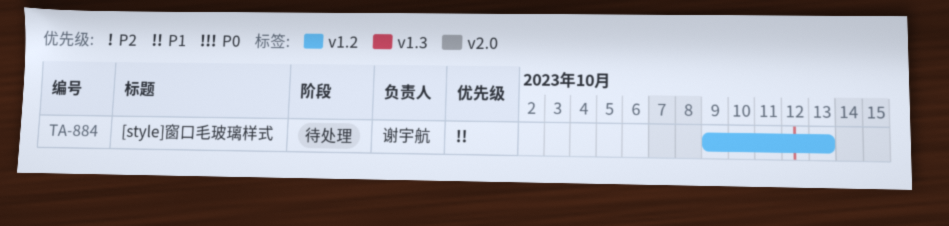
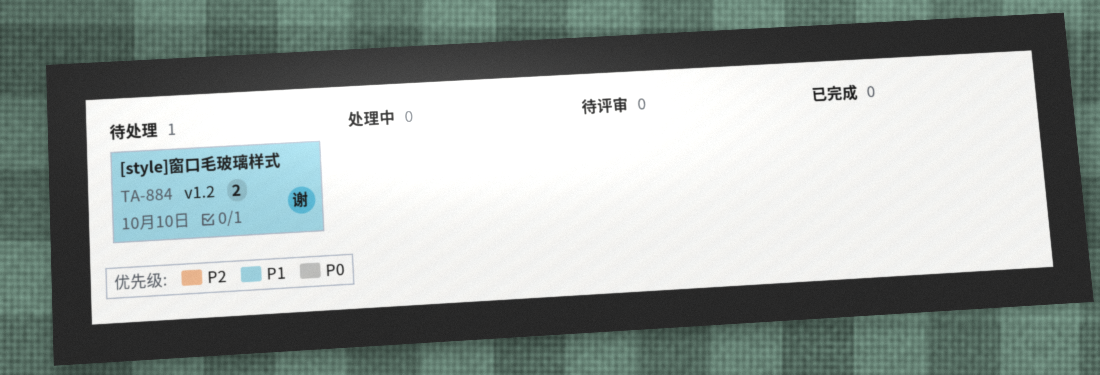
TA-884, due: Oct 13 -> Oct 10

